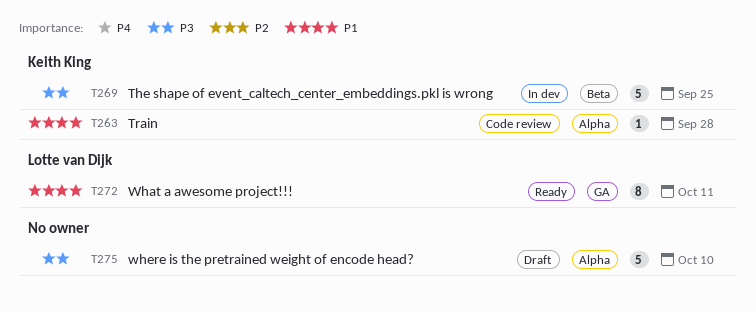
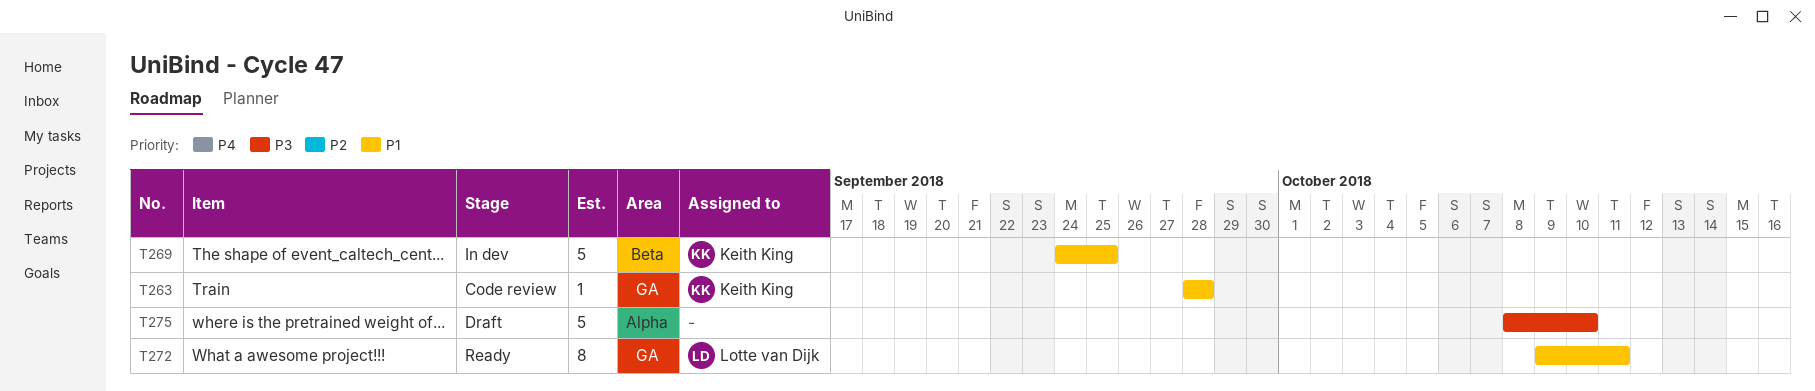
T263, label: Alpha -> GA
T269, priority: P3 -> P1

